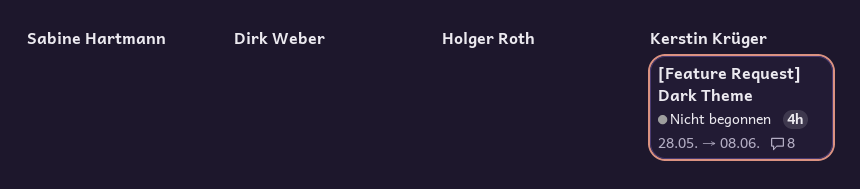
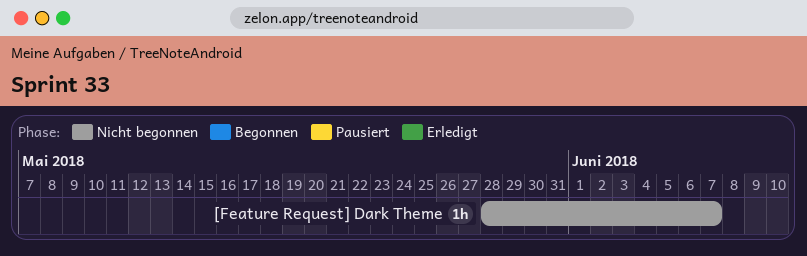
[Feature Request] Dark Theme, estimate: 4h -> 1h
[Feature Request] Dark Theme, due: Jun 8 -> Jun 7

